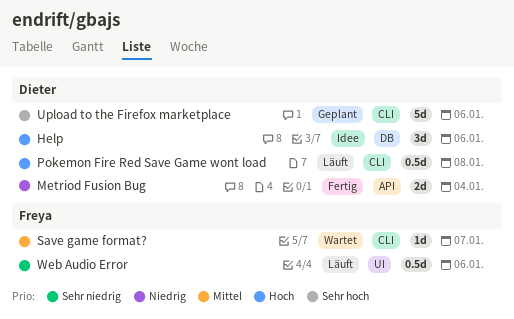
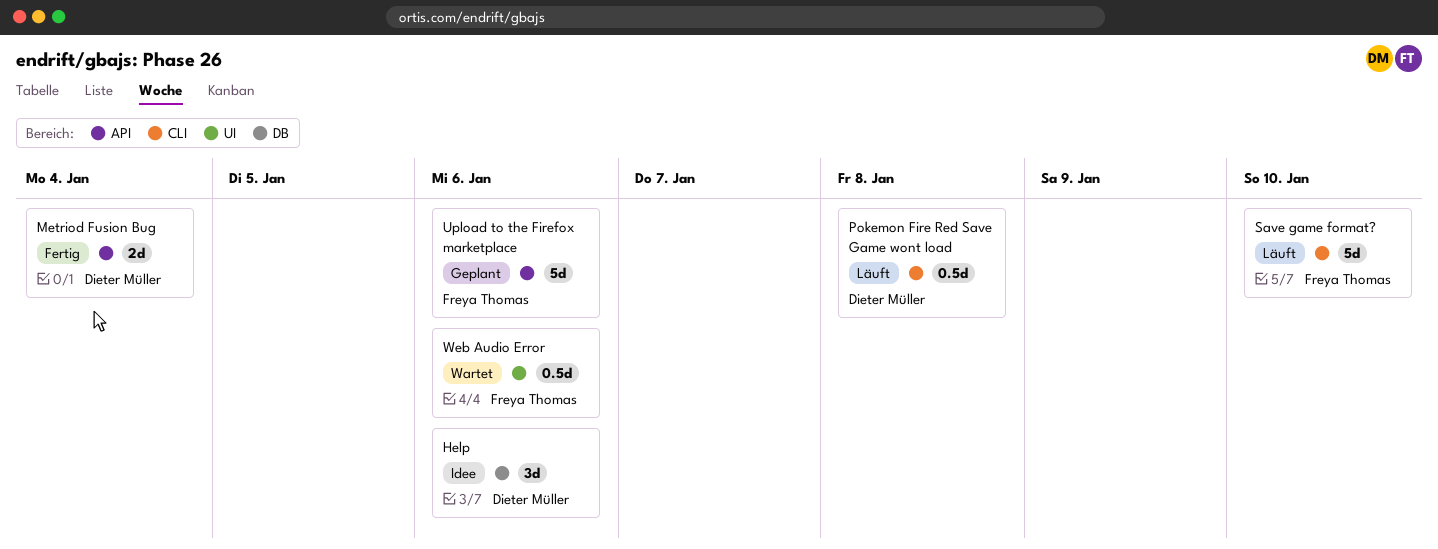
Save game format?, status: Wartet -> Läuft
Save game format?, estimate: 1d -> 5d
Save game format?, due: Jan 7 -> Jan 10
Upload to the Firefox marketplace, owner: Dieter Müller -> Freya Thomas
Upload to the Firefox marketplace, label: CLI -> API
Web Audio Error, status: Läuft -> Wartet

